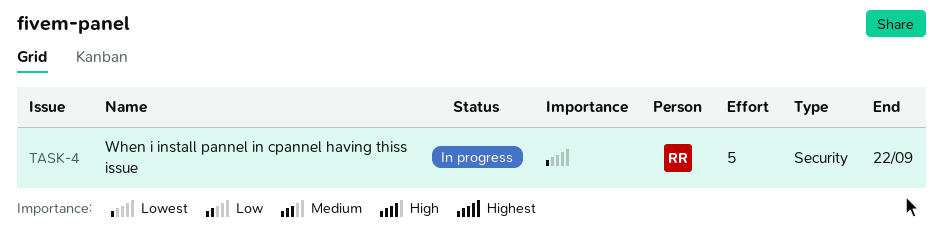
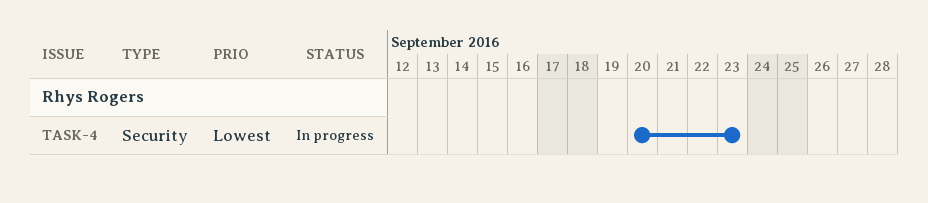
TASK-4, due: Sep 22 -> Sep 23

